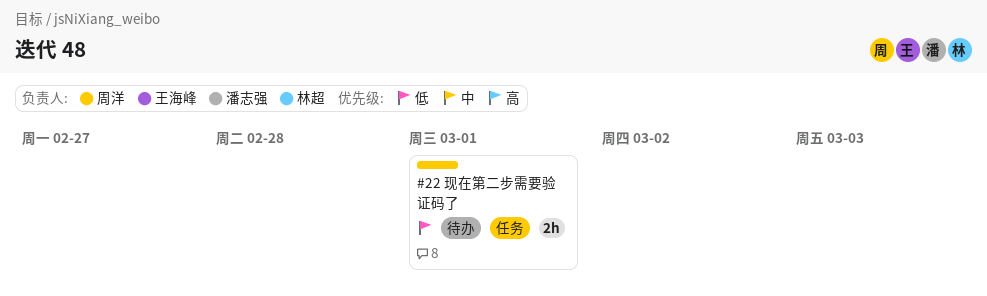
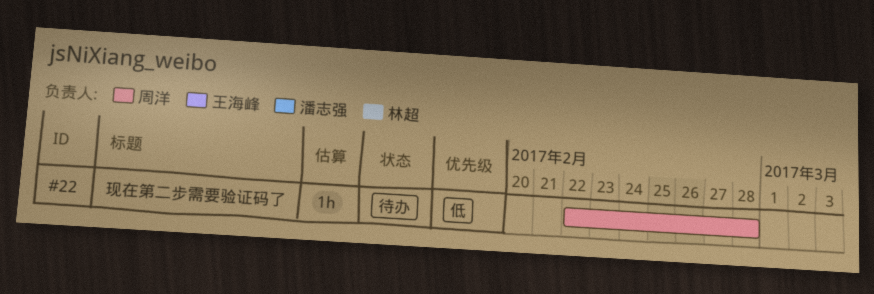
#22, estimate: 2h -> 1h
#22, due: Mar 1 -> Feb 28

